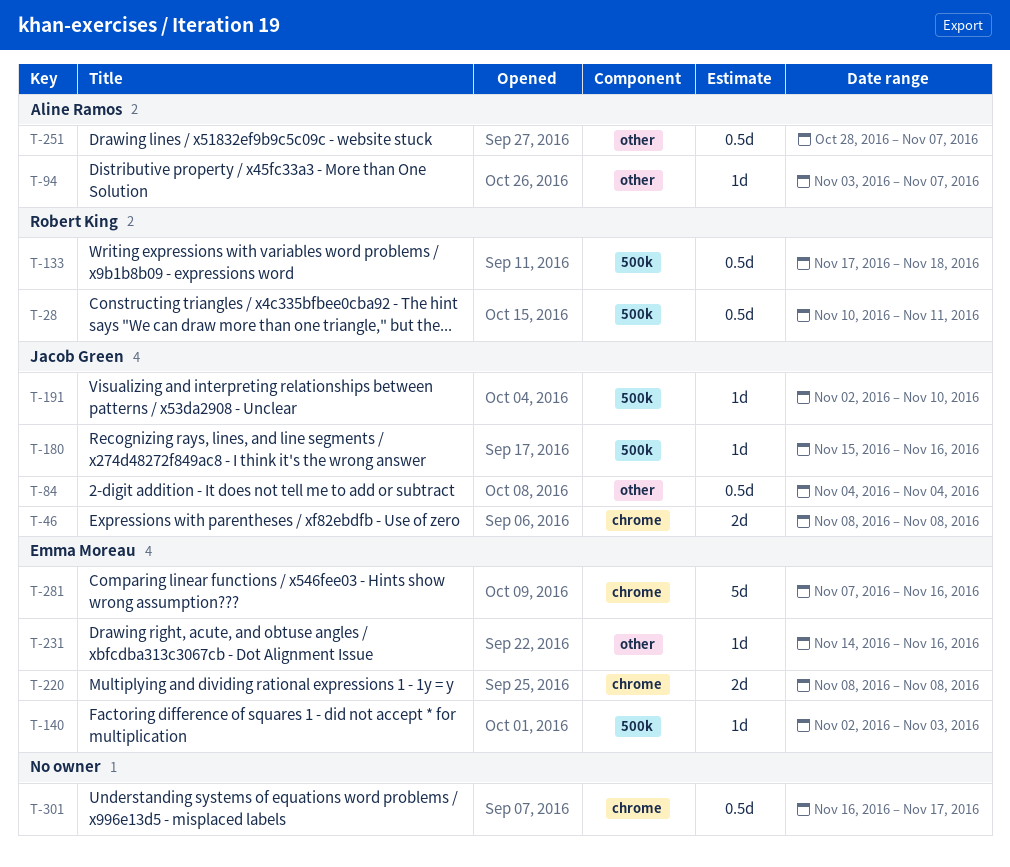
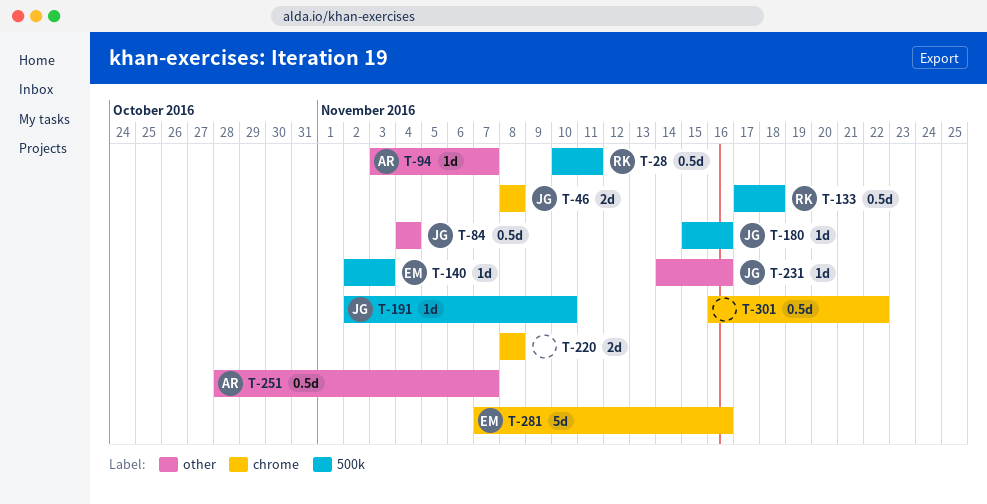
T-220, owner: Emma Moreau -> none
T-231, owner: Emma Moreau -> Jacob Green
T-301, due: Nov 17 -> Nov 22

